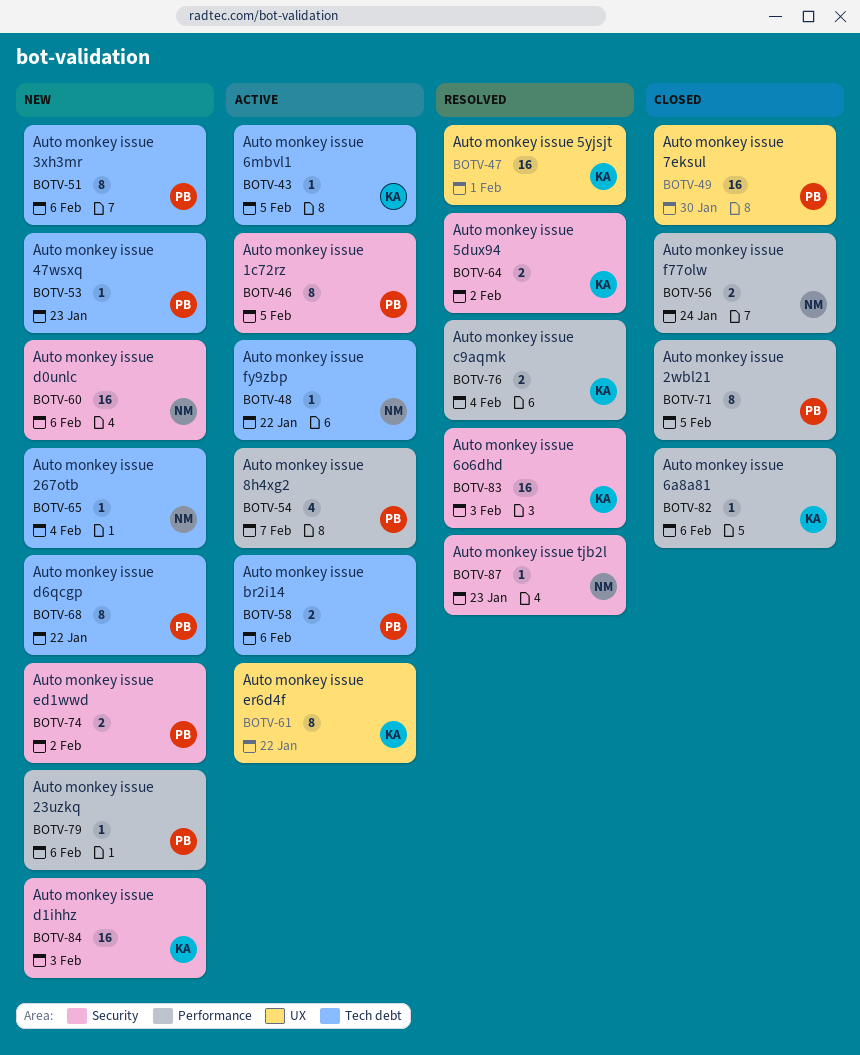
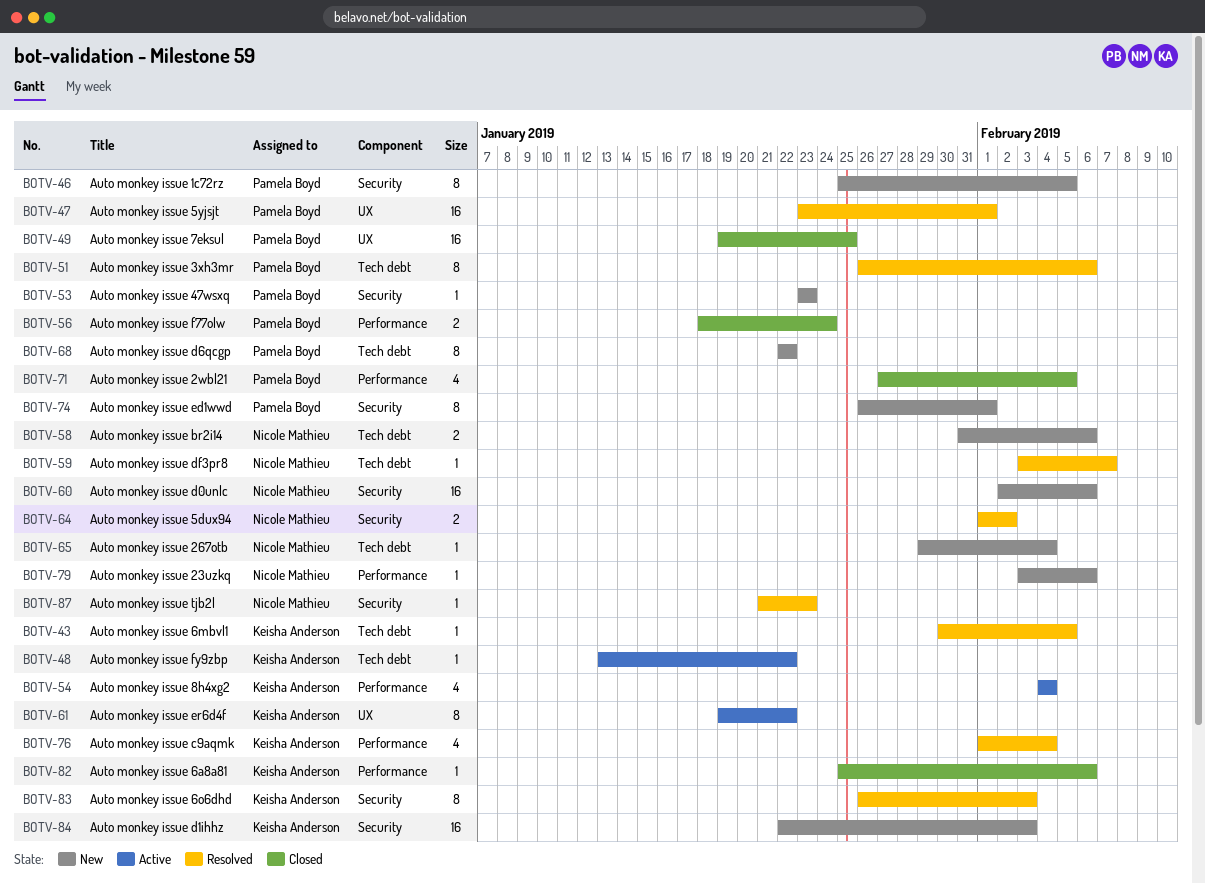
BOTV-43, status: Active -> Resolved
BOTV-46, status: Active -> New
BOTV-47, owner: Keisha Anderson -> Pamela Boyd
BOTV-48, owner: Nicole Mathieu -> Keisha Anderson
BOTV-49, due: Jan 30 -> Jan 25
BOTV-51, status: New -> Resolved
BOTV-53, label: Tech debt -> Security
BOTV-54, owner: Pamela Boyd -> Keisha Anderson
BOTV-54, due: Feb 7 -> Feb 4
BOTV-56, owner: Nicole Mathieu -> Pamela Boyd
BOTV-58, status: Active -> New
BOTV-58, owner: Pamela Boyd -> Nicole Mathieu
BOTV-59: none -> present
BOTV-64, owner: Keisha Anderson -> Nicole Mathieu
BOTV-71, estimate: 8 -> 4
BOTV-74, estimate: 2 -> 8
BOTV-74, due: Feb 2 -> Feb 1
BOTV-76, estimate: 2 -> 4
BOTV-79, owner: Pamela Boyd -> Nicole Mathieu
BOTV-83, estimate: 16 -> 8

